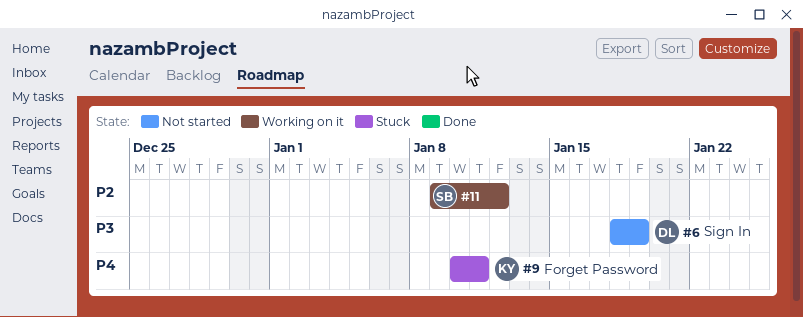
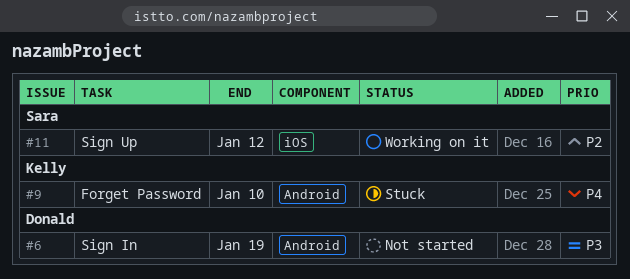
#9, due: Jan 11 -> Jan 10

